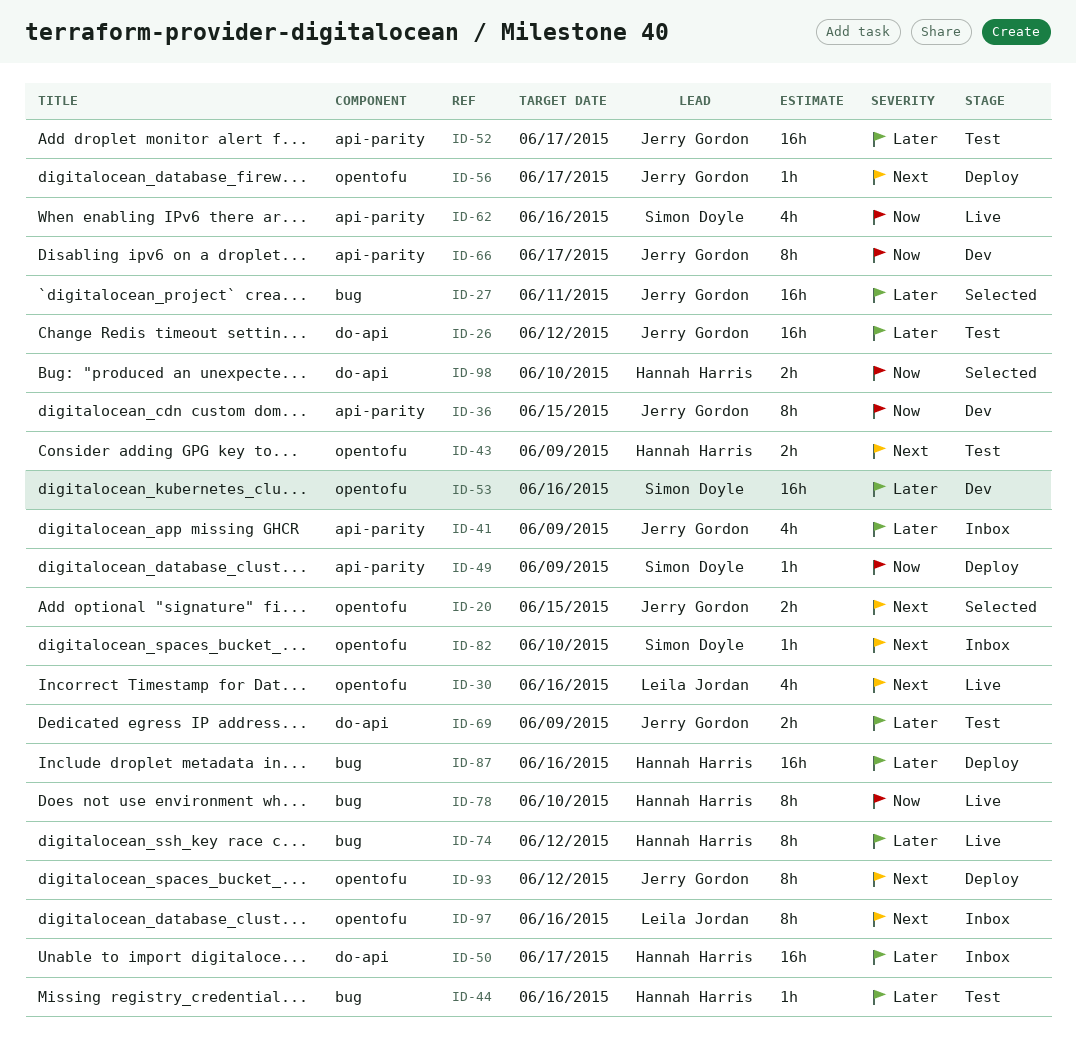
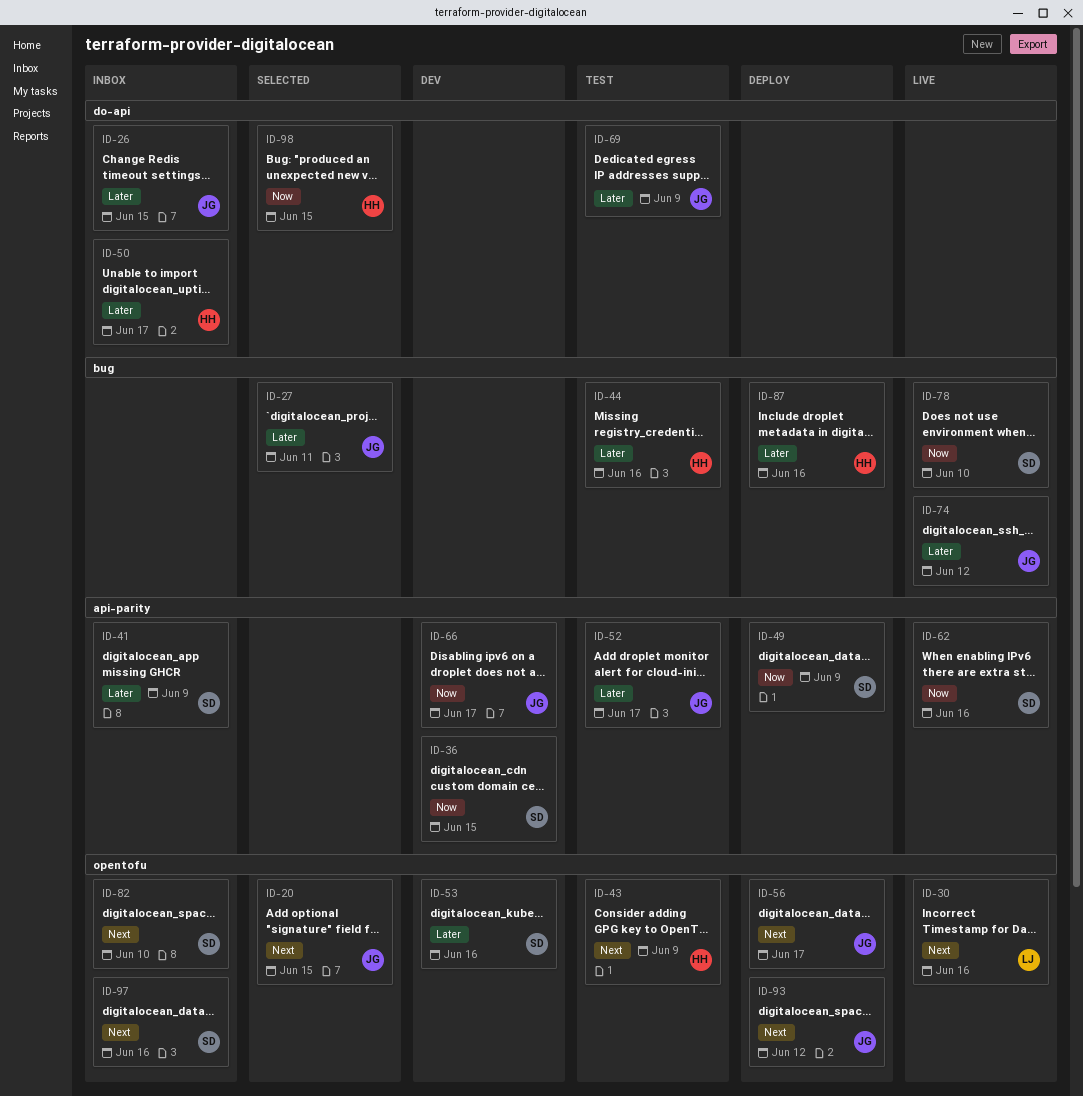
ID-26, status: Test -> Inbox
ID-26, due: Jun 12 -> Jun 15
ID-36, owner: Jerry Gordon -> Simon Doyle
ID-41, owner: Jerry Gordon -> Simon Doyle
ID-74, owner: Hannah Harris -> Jerry Gordon
ID-78, owner: Hannah Harris -> Simon Doyle
ID-97, owner: Leila Jordan -> Simon Doyle
ID-98, due: Jun 10 -> Jun 15

